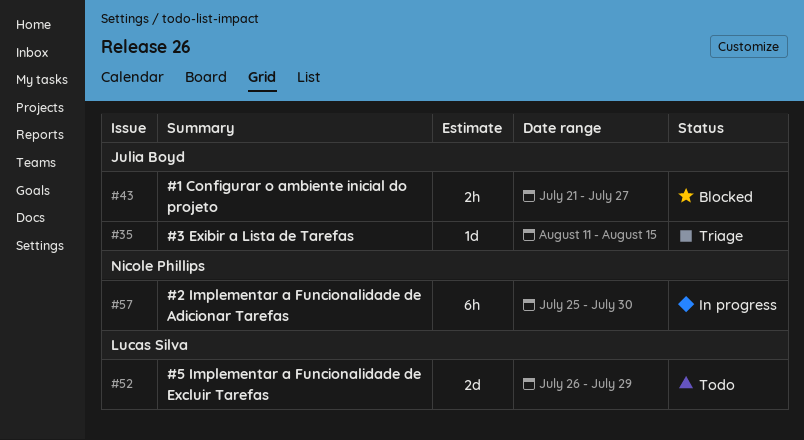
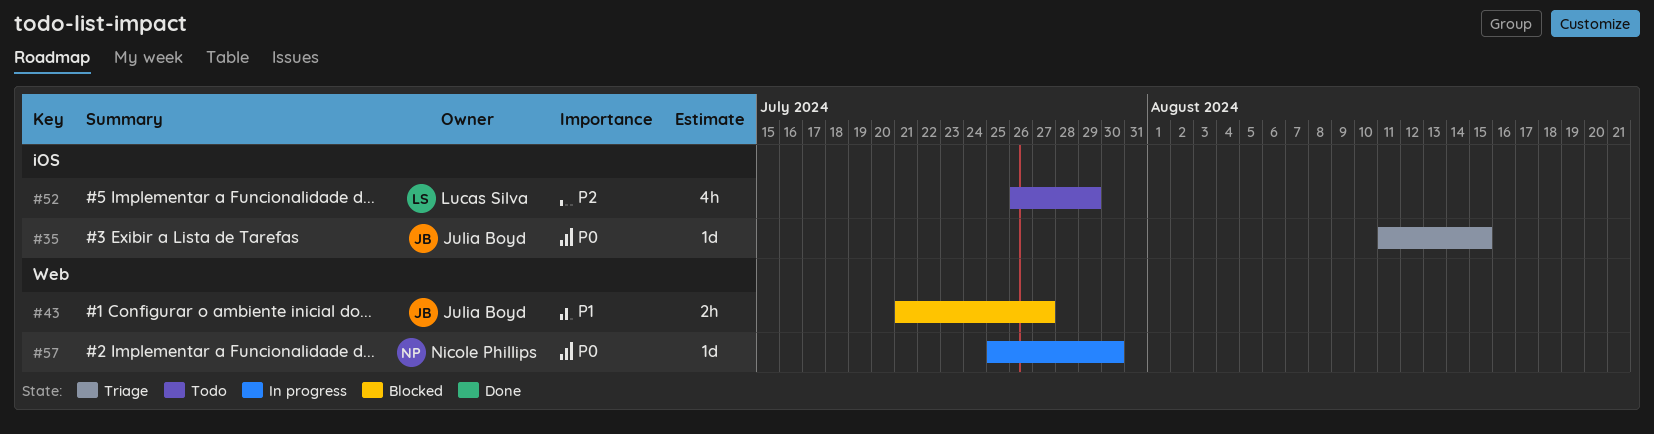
#52, estimate: 2d -> 4h
#57, estimate: 6h -> 1d

